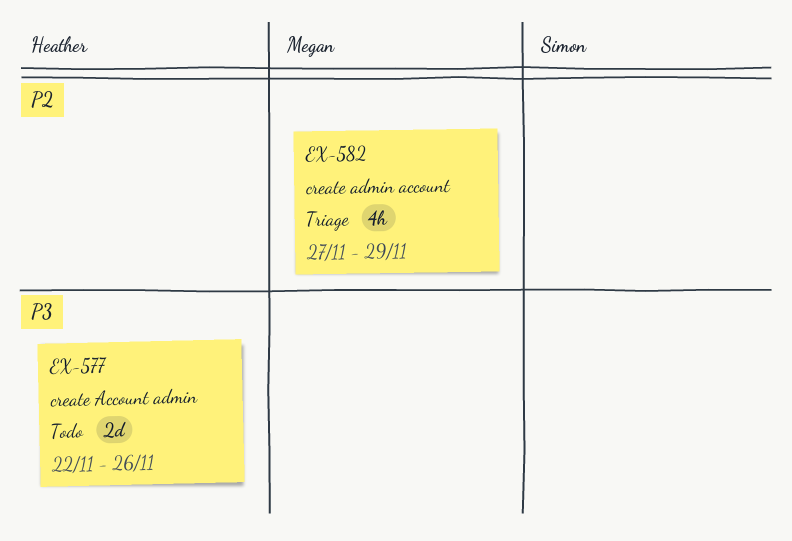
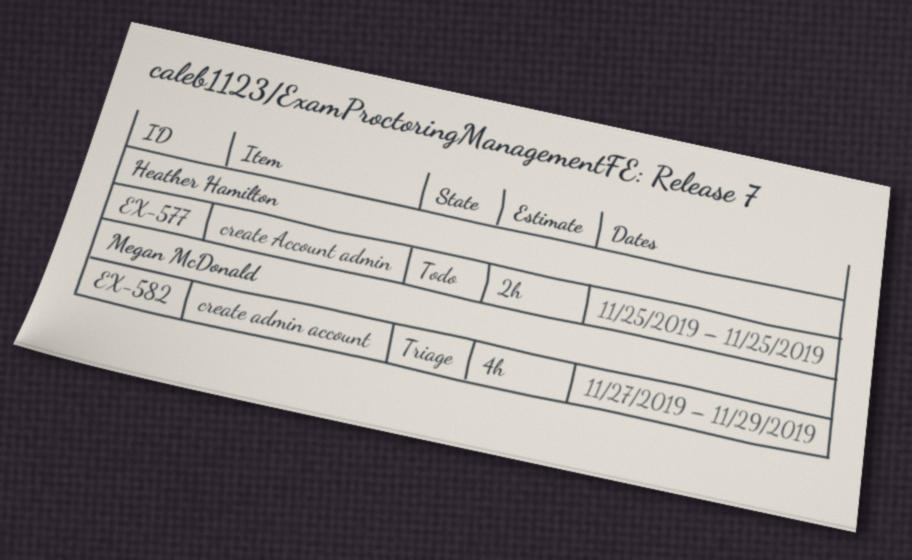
EX-577, estimate: 2d -> 2h
EX-577, start: Nov 22 -> Nov 25
EX-577, due: Nov 26 -> Nov 25

